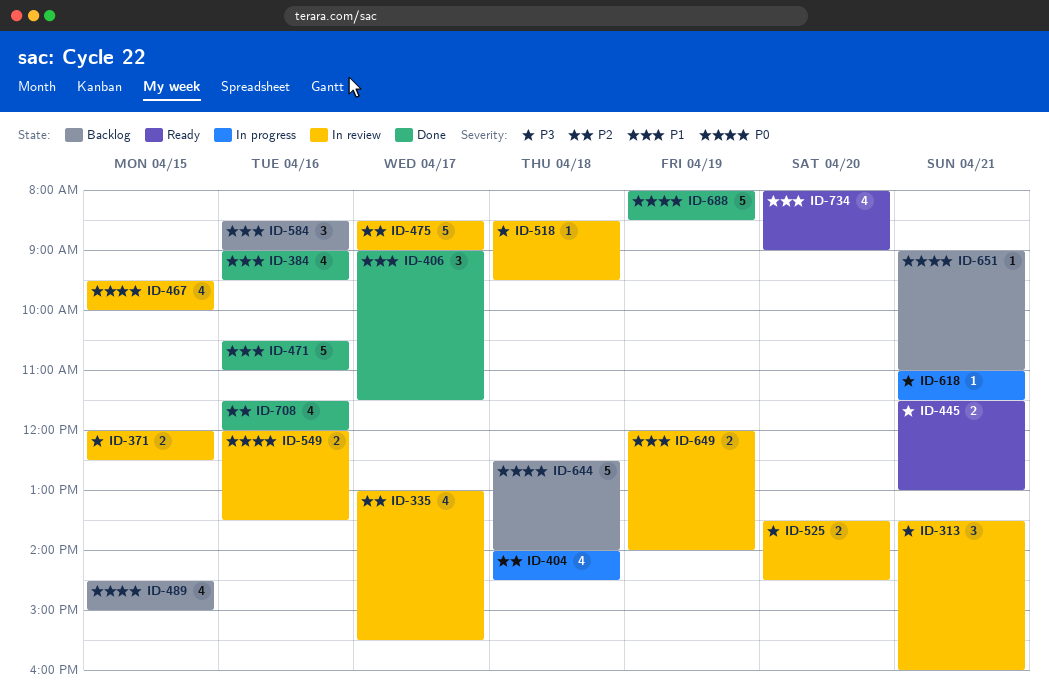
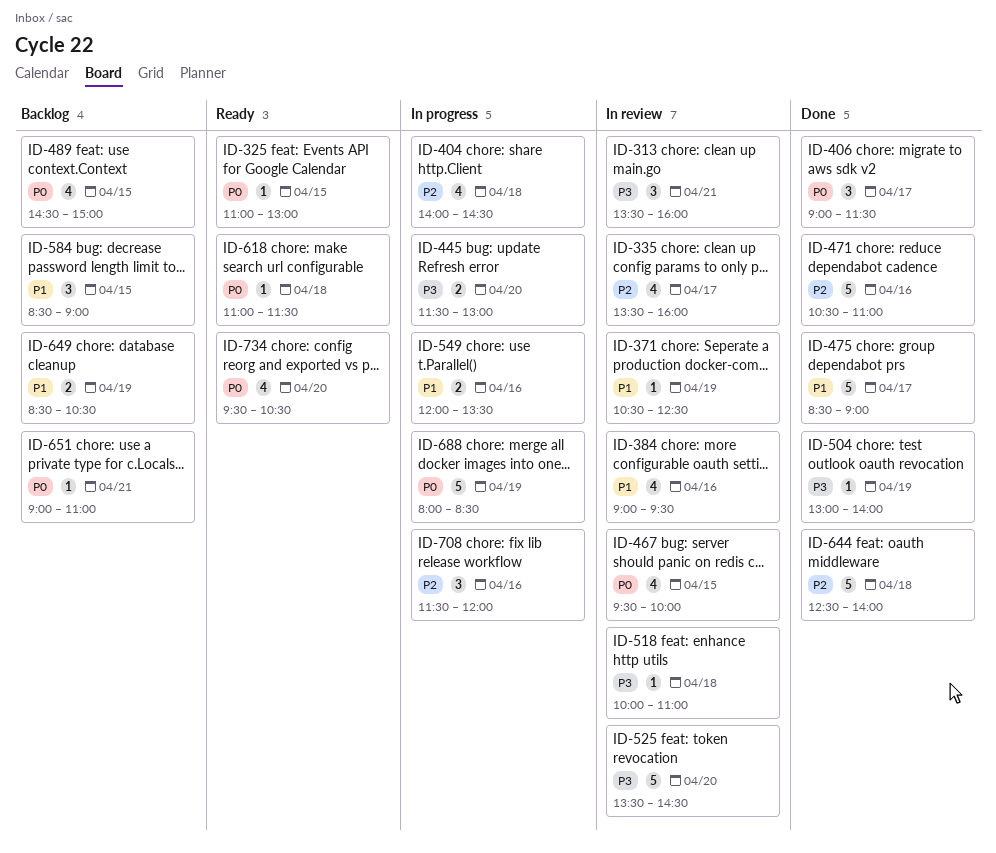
ID-325: none -> present
ID-335, begins: 13:00 -> 13:30
ID-335, ends: 15:30 -> 16:00
ID-371, priority: P3 -> P1
ID-371, estimate: 2 -> 1
ID-371, day: Apr 15 -> Apr 19
ID-371, begins: 12:00 -> 10:30
ID-384, status: Done -> In review
ID-406, priority: P1 -> P0
ID-445, status: Ready -> In progress
ID-445, day: Apr 21 -> Apr 20
ID-471, priority: P1 -> P2
ID-475, status: In review -> Done
ID-475, priority: P2 -> P1
ID-504: none -> present
ID-518, begins: 08:30 -> 10:00
ID-518, ends: 09:30 -> 11:00
ID-525, estimate: 2 -> 5
ID-549, status: In review -> In progress
ID-549, priority: P0 -> P1
ID-584, day: Apr 16 -> Apr 15
ID-618, status: In progress -> Ready
ID-618, priority: P3 -> P0
ID-618, day: Apr 21 -> Apr 18
ID-644, status: Backlog -> Done
ID-644, priority: P0 -> P2
ID-649, status: In review -> Backlog
ID-649, begins: 12:00 -> 08:30
ID-649, ends: 14:00 -> 10:30
ID-688, status: Done -> In progress
ID-708, status: Done -> In progress
ID-708, estimate: 4 -> 3
ID-734, priority: P1 -> P0
ID-734, begins: 08:00 -> 09:30
ID-734, ends: 09:00 -> 10:30

